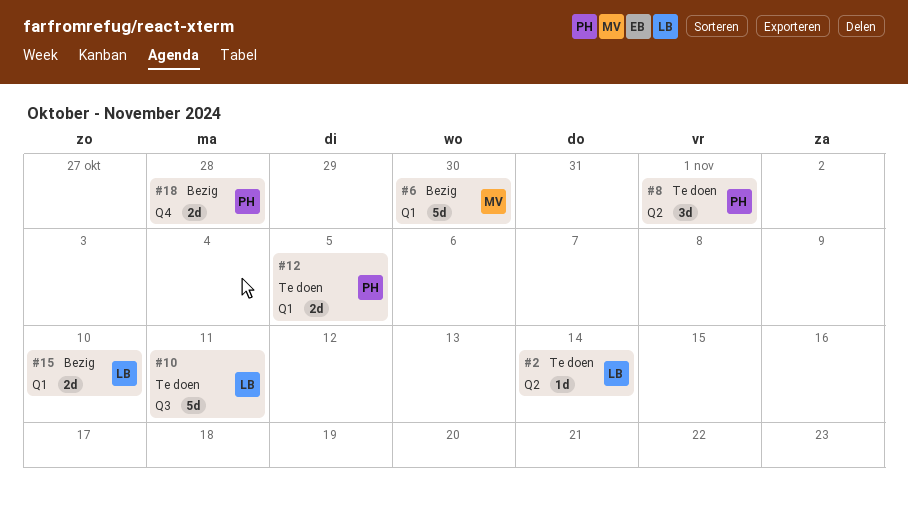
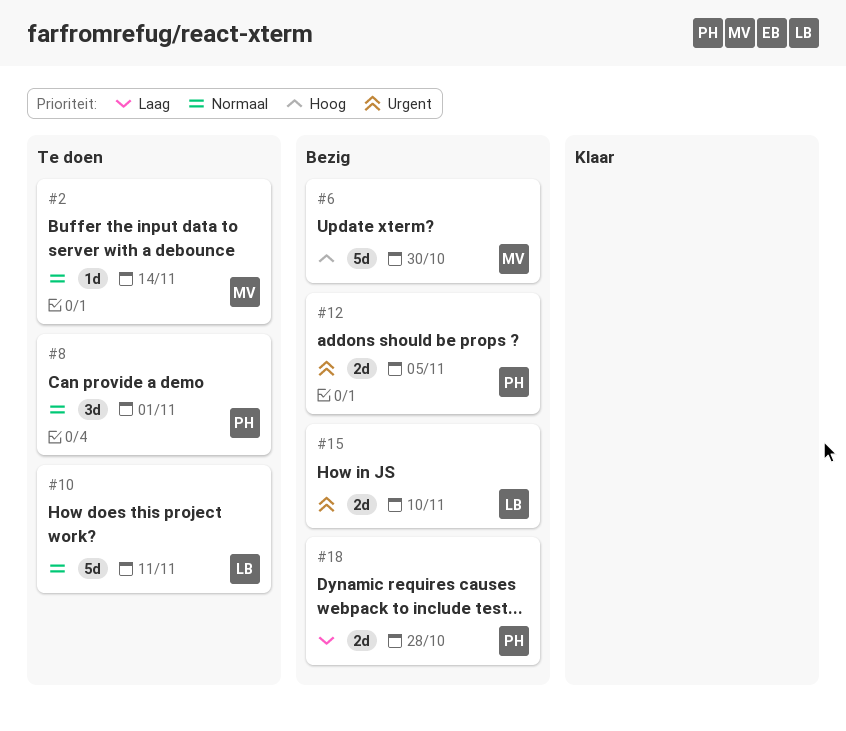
#2, owner: LB -> MV
#12, status: Te doen -> Bezig

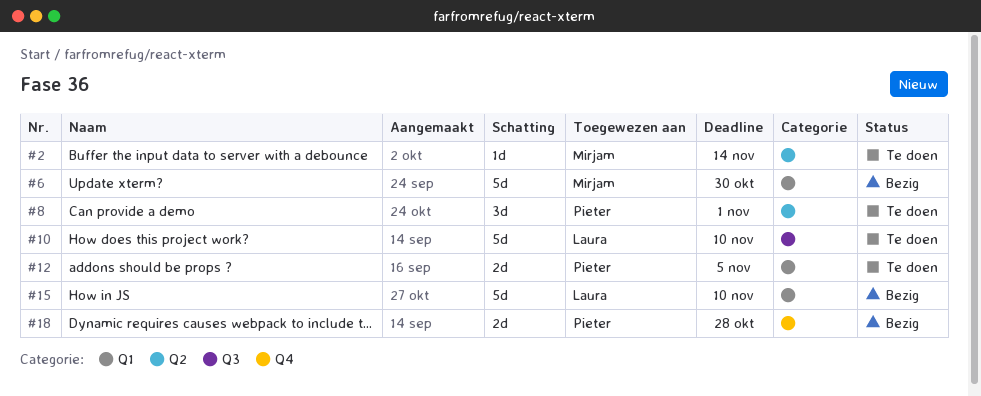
#10, due: Nov 11 -> Nov 10
#12, status: Bezig -> Te doen
#15, estimate: 2d -> 5d

